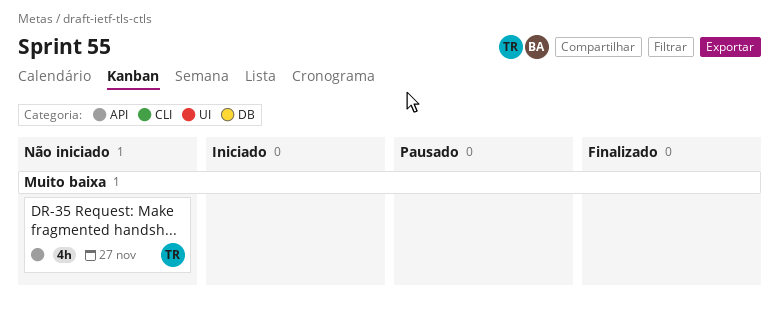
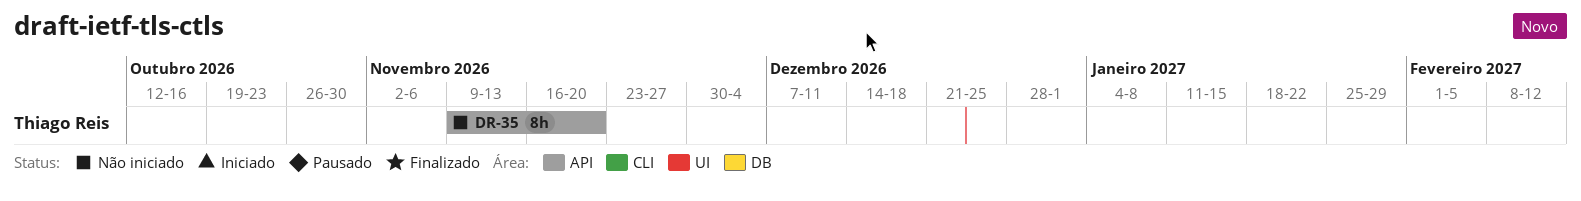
DR-35, estimate: 4h -> 8h
DR-35, due: Nov 27 -> Nov 20

